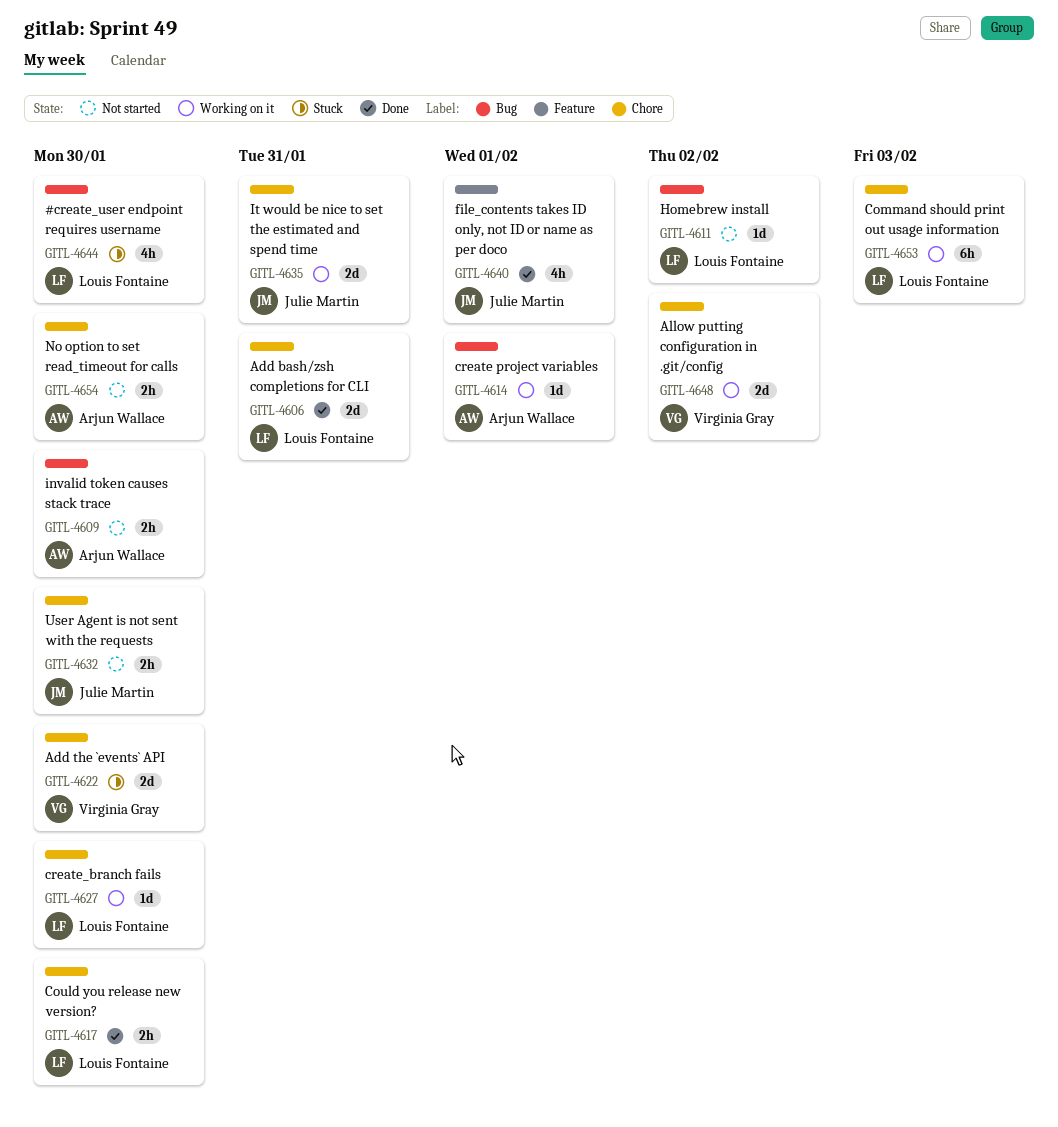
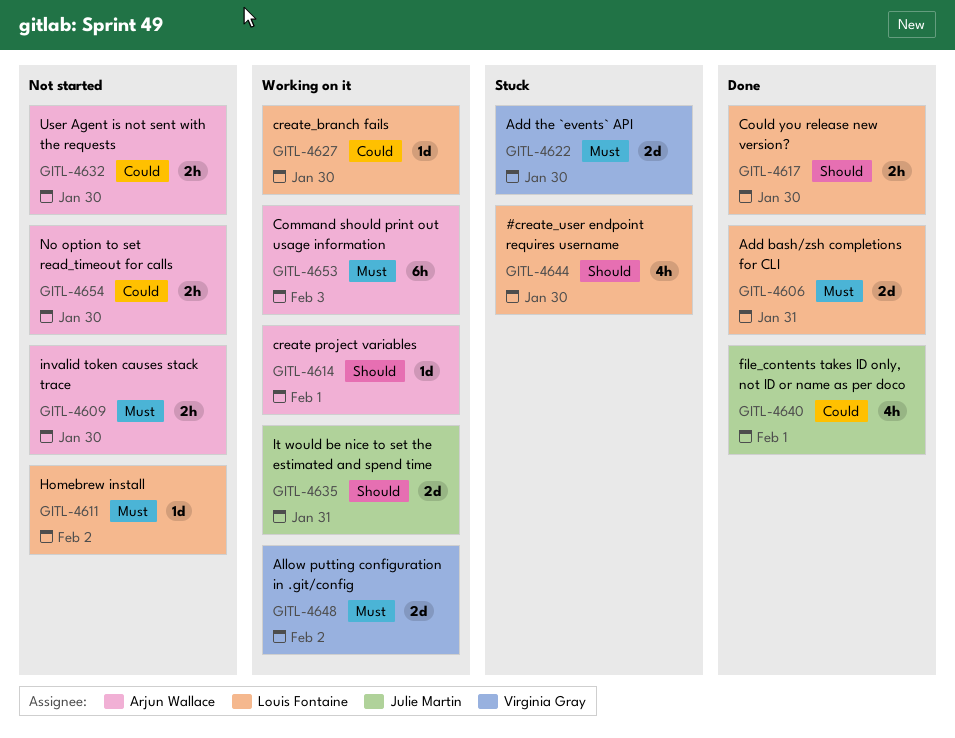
GITL-4632, owner: Julie Martin -> Arjun Wallace
GITL-4653, owner: Louis Fontaine -> Arjun Wallace

